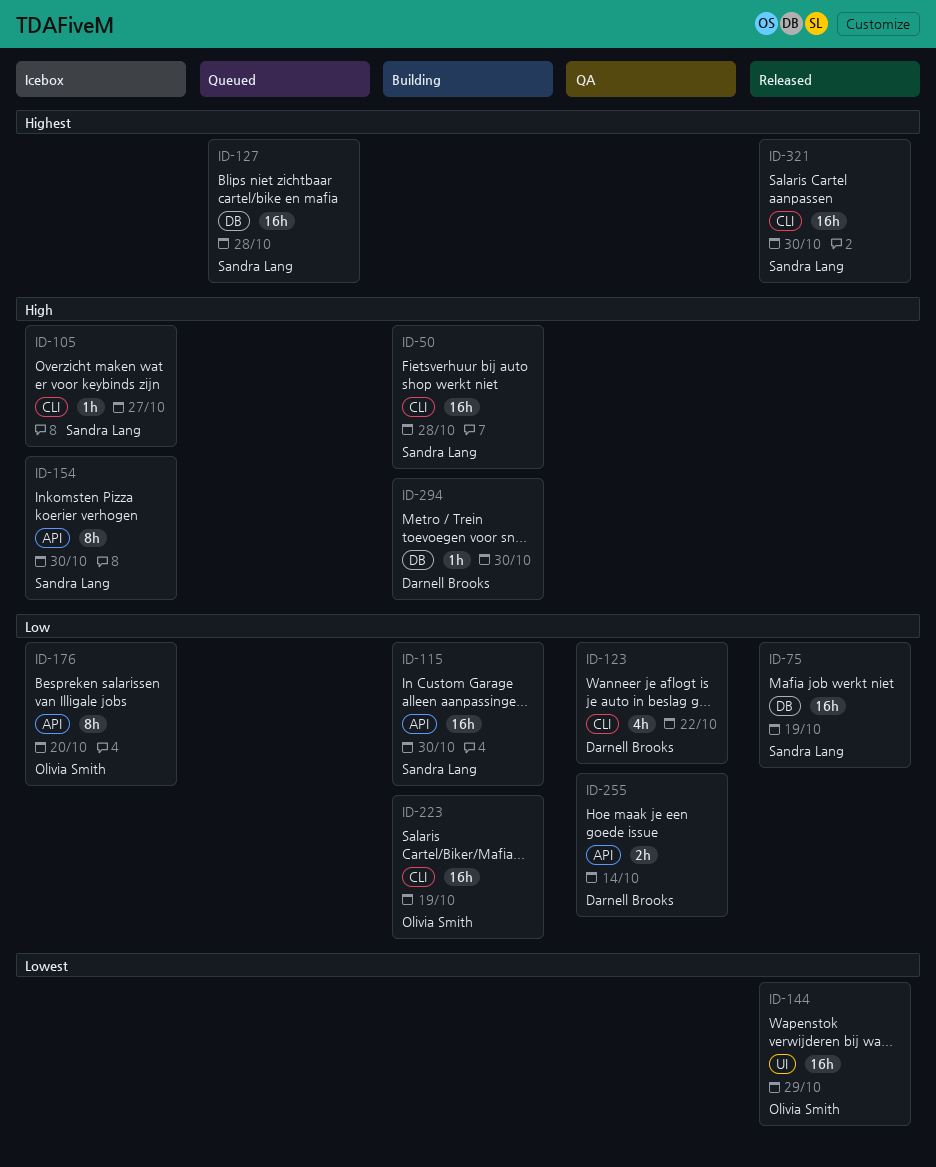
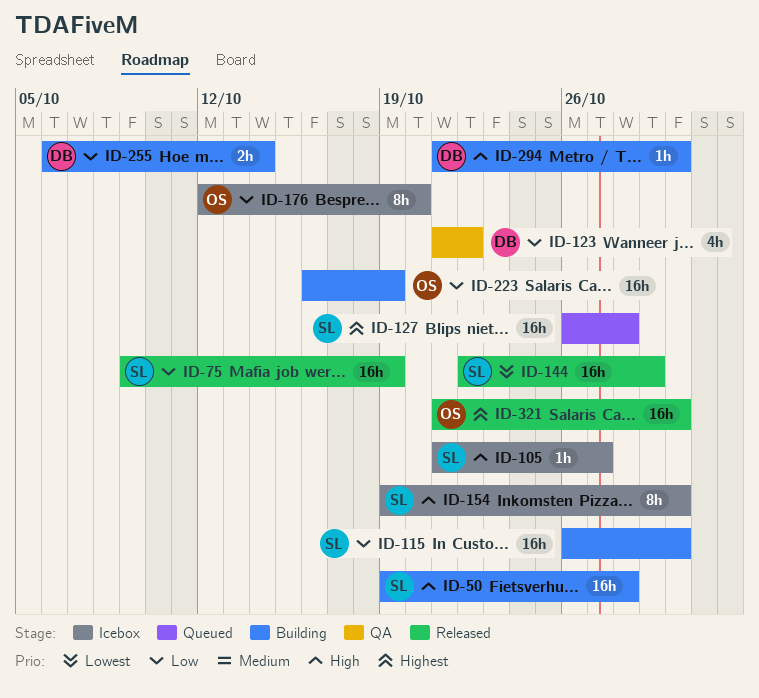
ID-144, owner: Olivia Smith -> Sandra Lang
ID-255, status: QA -> Building
ID-321, owner: Sandra Lang -> Olivia Smith

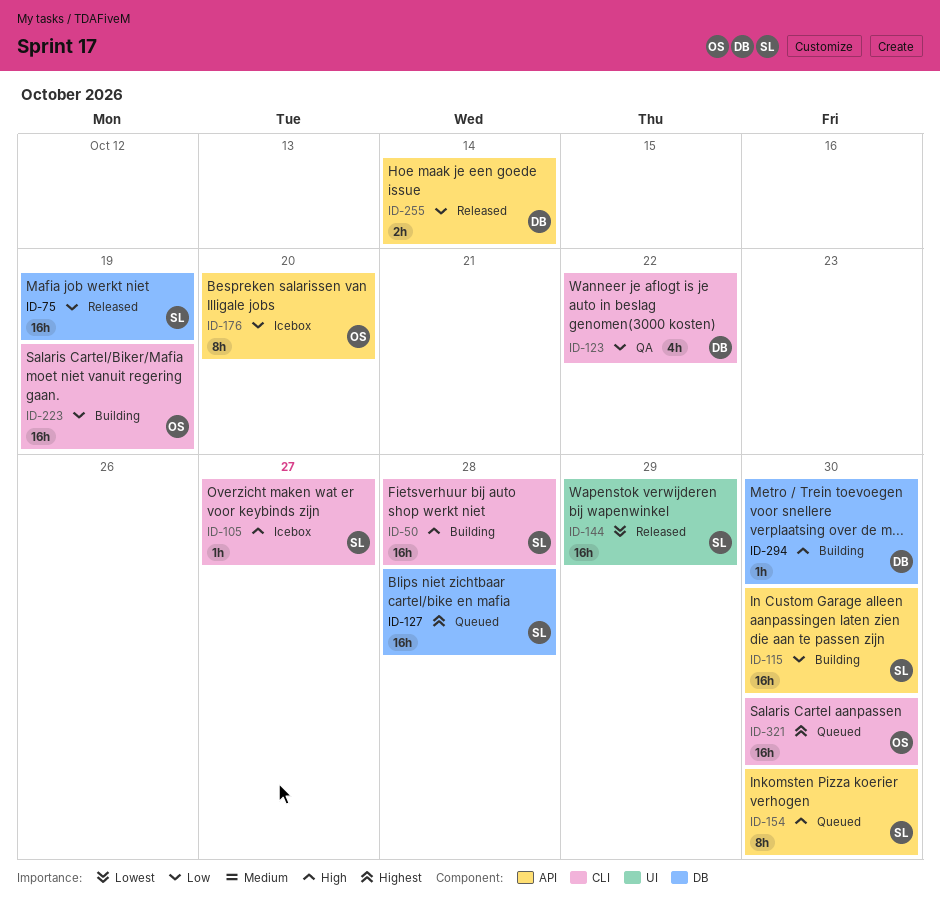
ID-154, status: Icebox -> Queued
ID-255, status: Building -> Released
ID-321, status: Released -> Queued

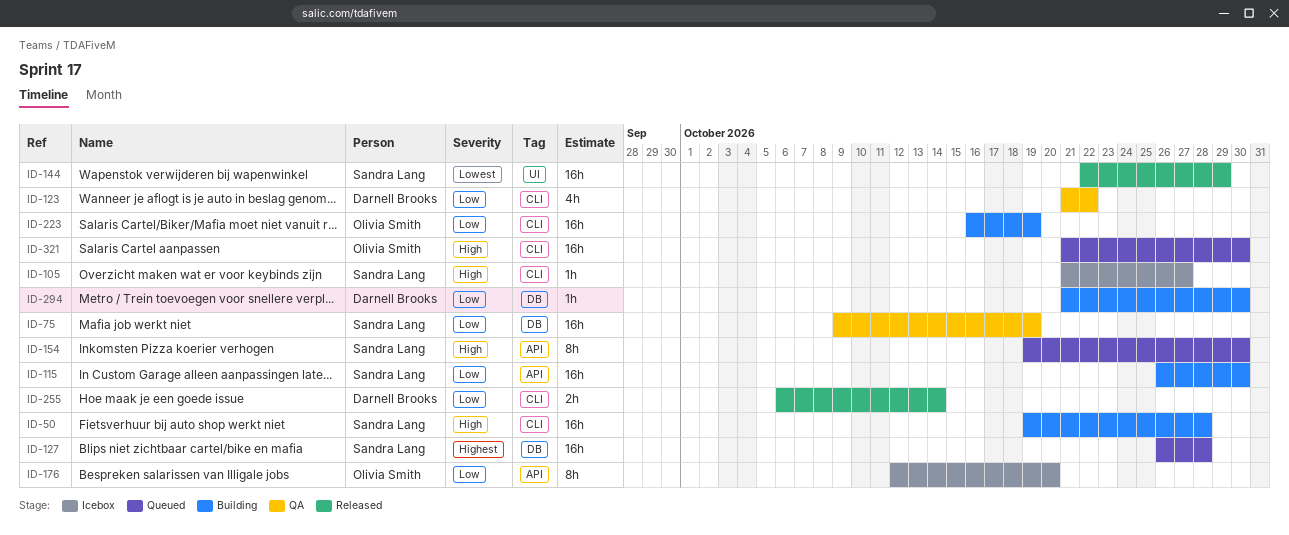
ID-75, status: Released -> QA
ID-255, label: API -> CLI
ID-294, priority: High -> Low
ID-321, priority: Highest -> High

